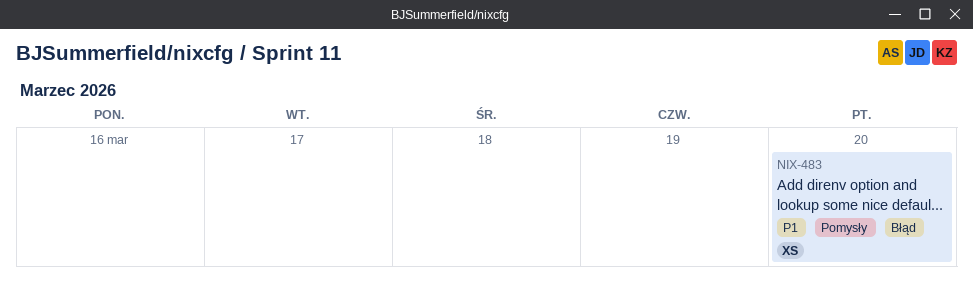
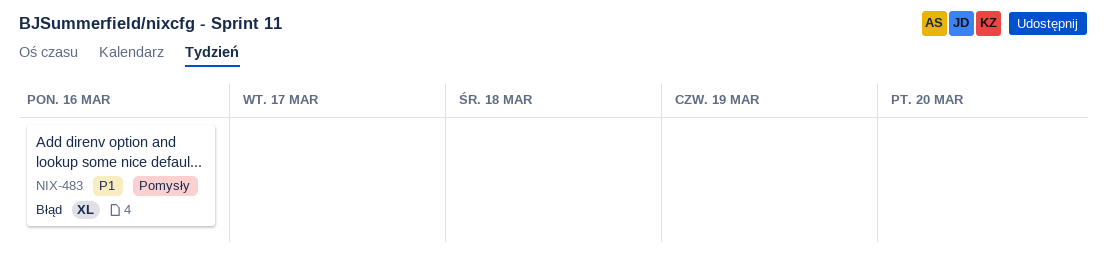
NIX-483, estimate: XS -> XL
NIX-483, due: Mar 20 -> Mar 16

